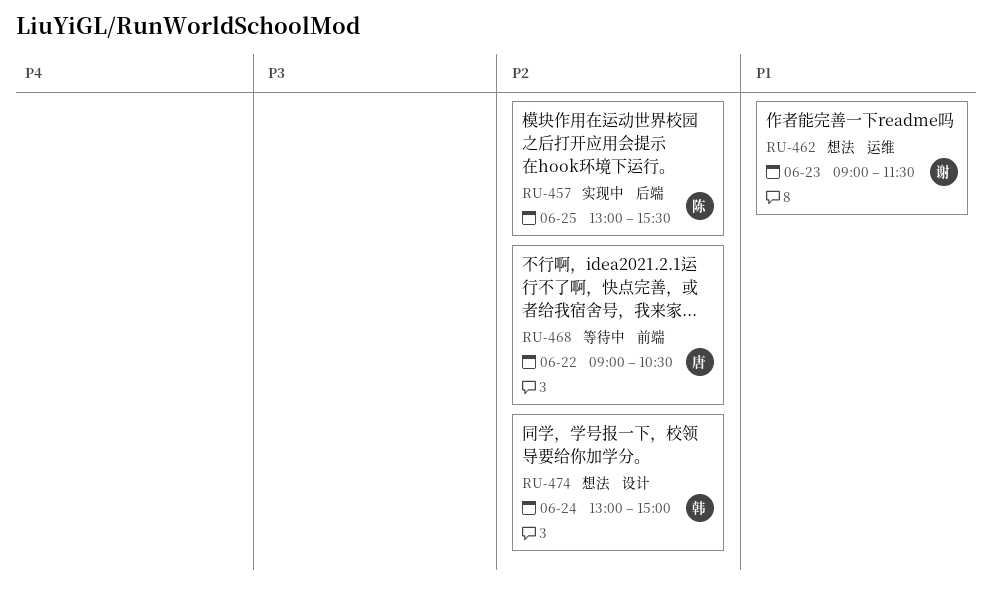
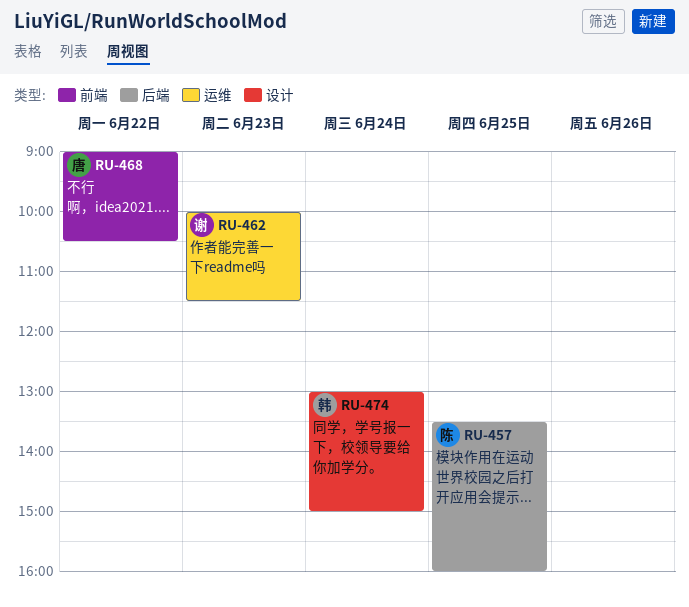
RU-457, begins: 13:00 -> 13:30
RU-457, ends: 15:30 -> 16:00
RU-462, begins: 09:00 -> 10:00

